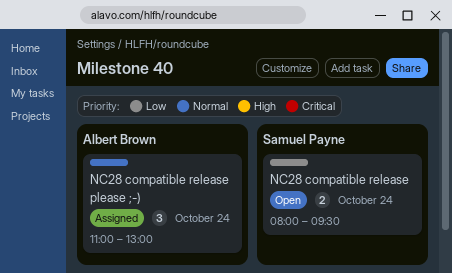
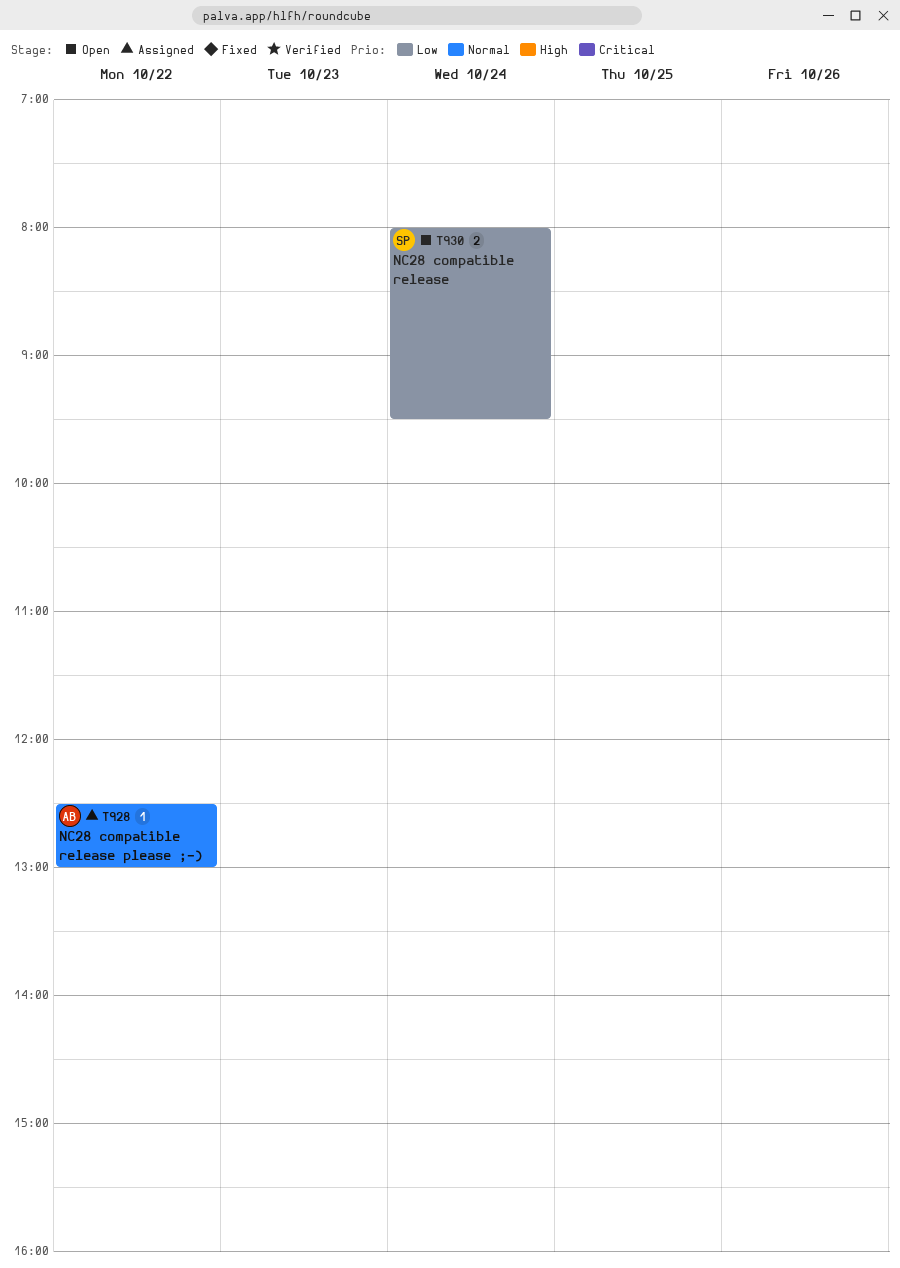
NC28 compatible release please ;-), estimate: 3 -> 1
NC28 compatible release please ;-), day: Oct 24 -> Oct 22
NC28 compatible release please ;-), begins: 11:00 -> 12:30

